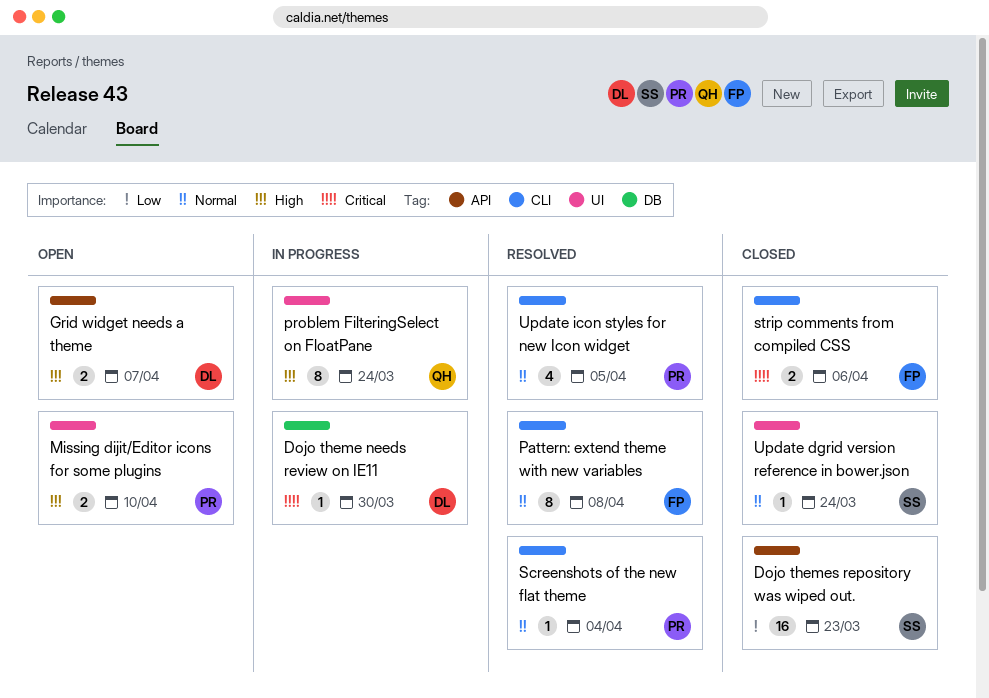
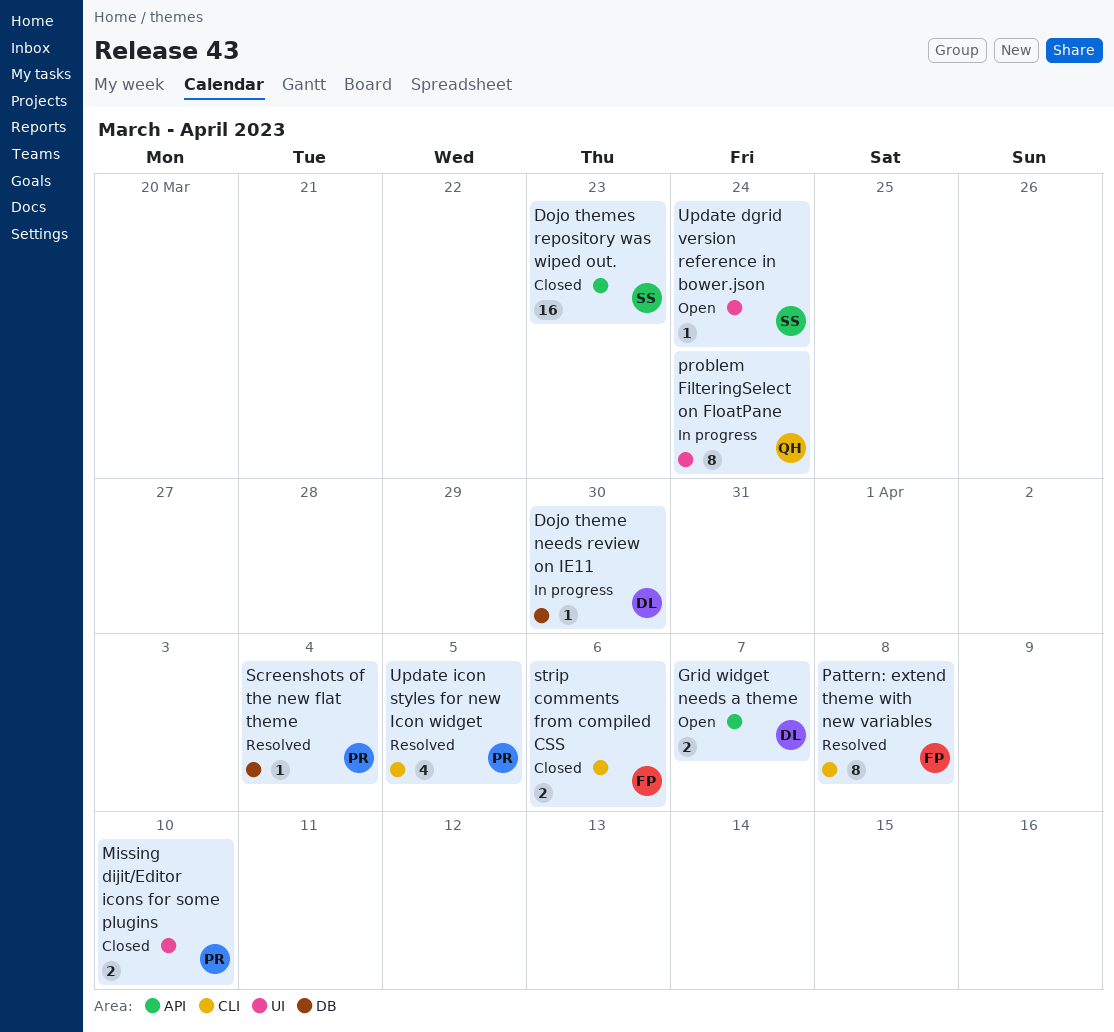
Missing dijit/Editor icons for some plugins, status: Open -> Closed
Screenshots of the new flat theme, label: CLI -> DB
Update dgrid version reference in bower.json, status: Closed -> Open

